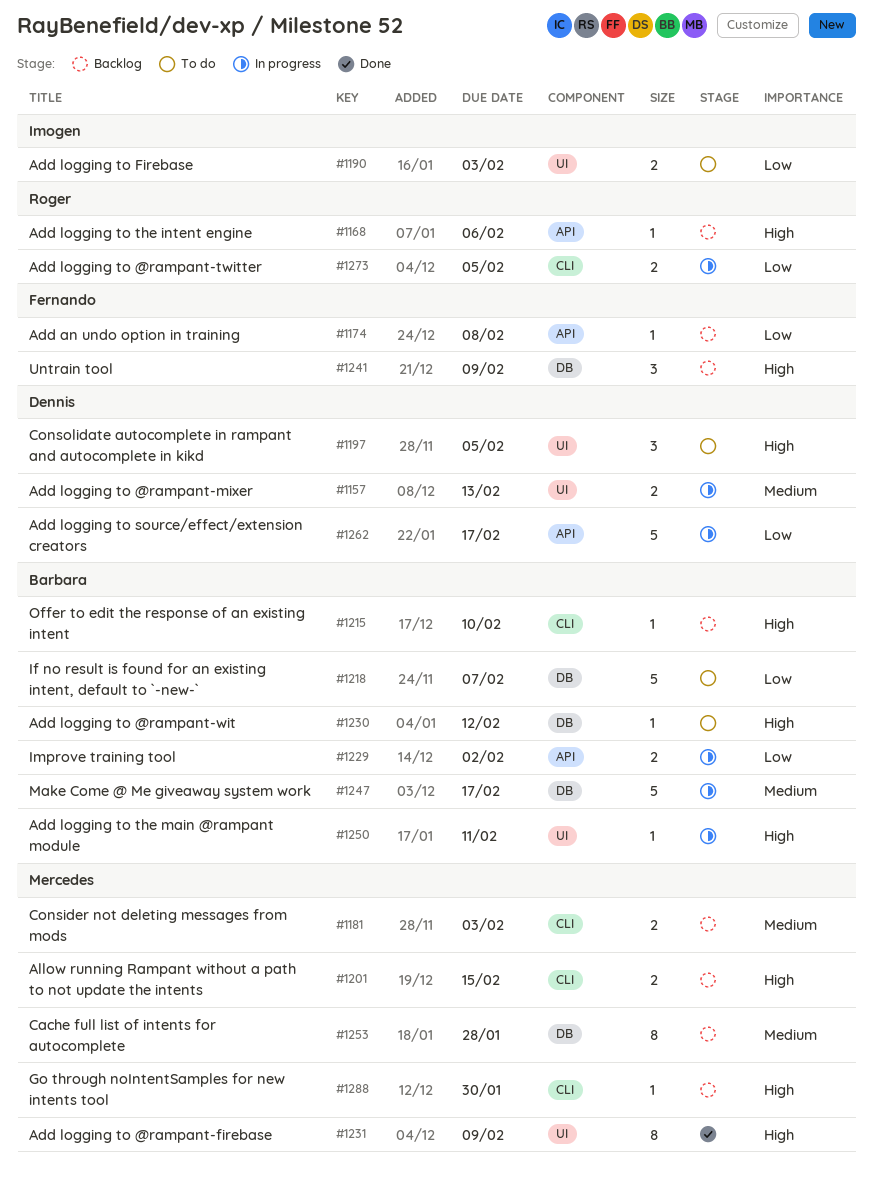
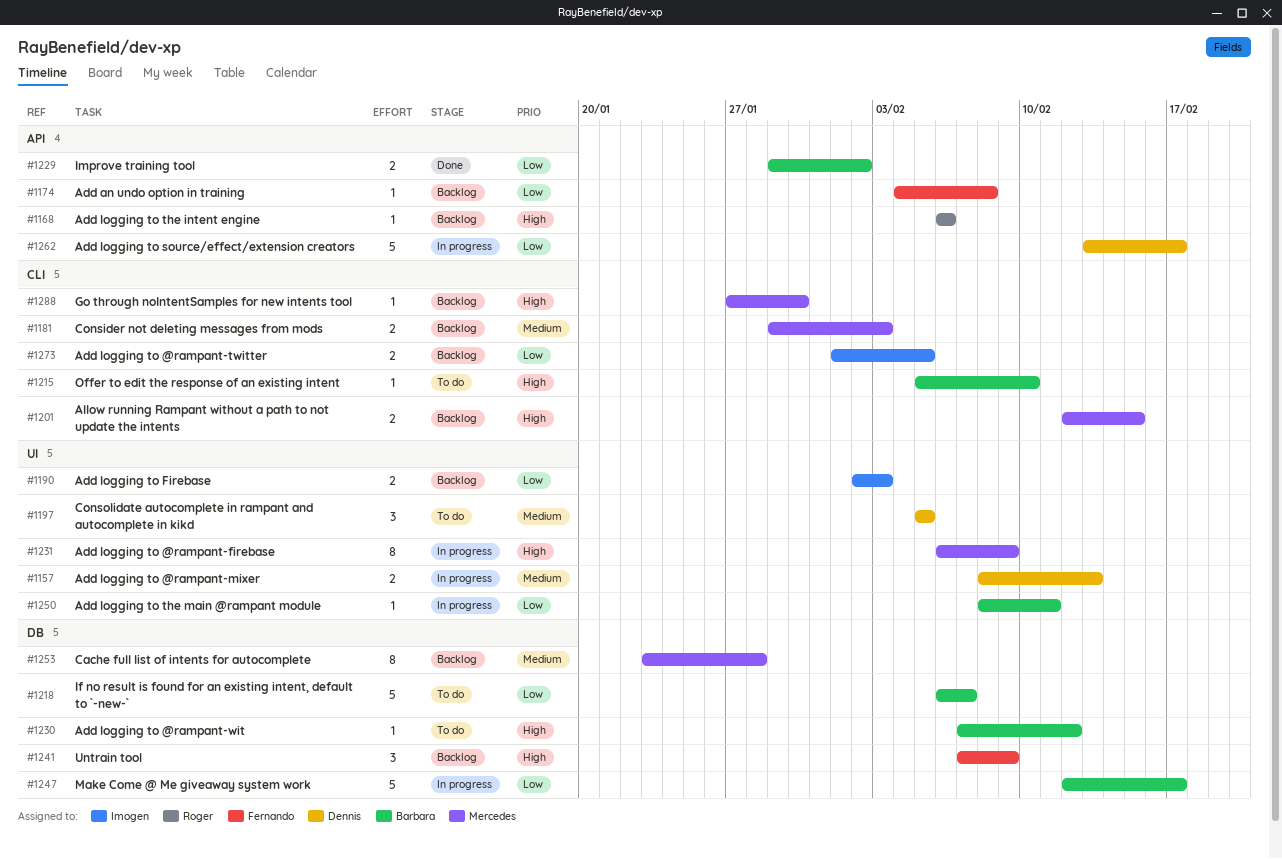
#1190, status: To do -> Backlog
#1197, priority: High -> Medium
#1215, status: Backlog -> To do
#1229, status: In progress -> Done
#1231, status: Done -> In progress
#1247, priority: Medium -> Low
#1250, priority: High -> Low
#1273, status: In progress -> Backlog
#1273, owner: Roger -> Imogen

